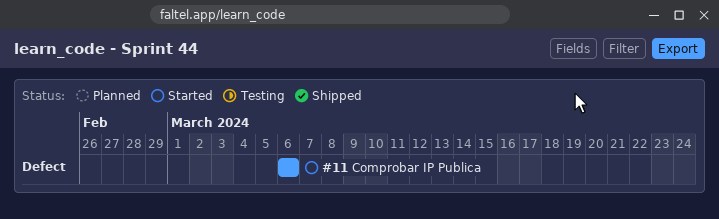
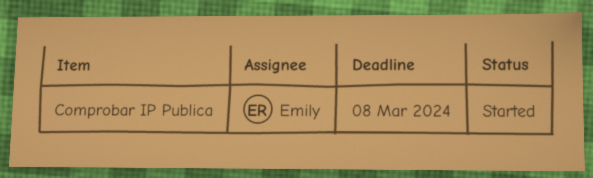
Comprobar IP Publica, due: Mar 6 -> Mar 8

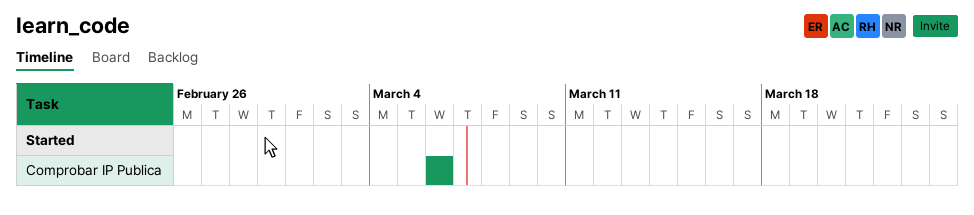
Comprobar IP Publica, due: Mar 8 -> Mar 6

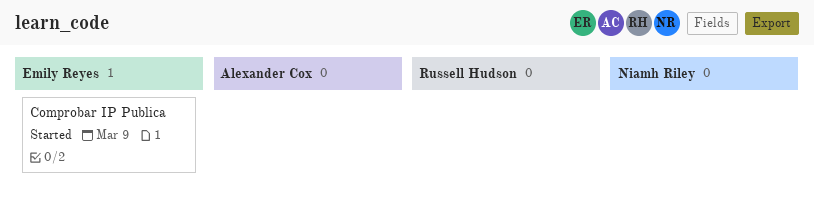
Comprobar IP Publica, due: Mar 6 -> Mar 9

